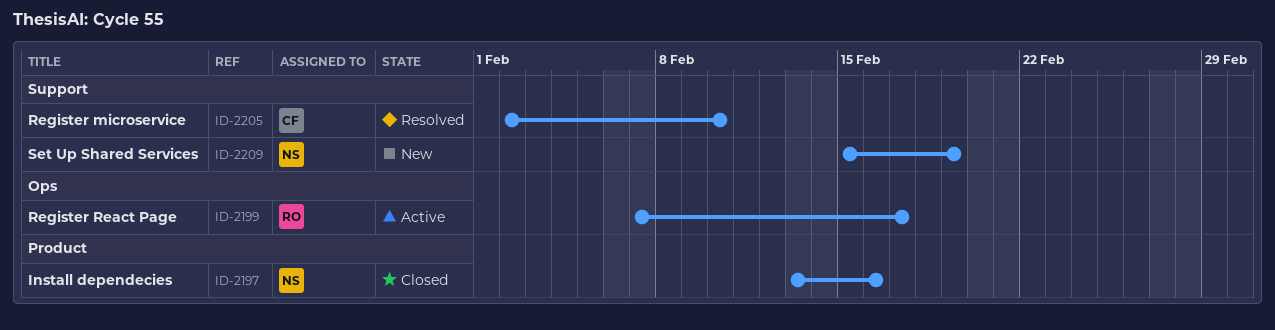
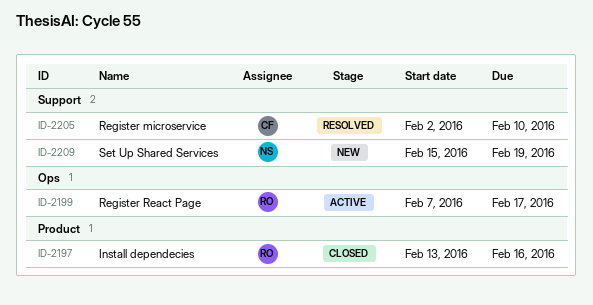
ID-2197, owner: NS -> RO

